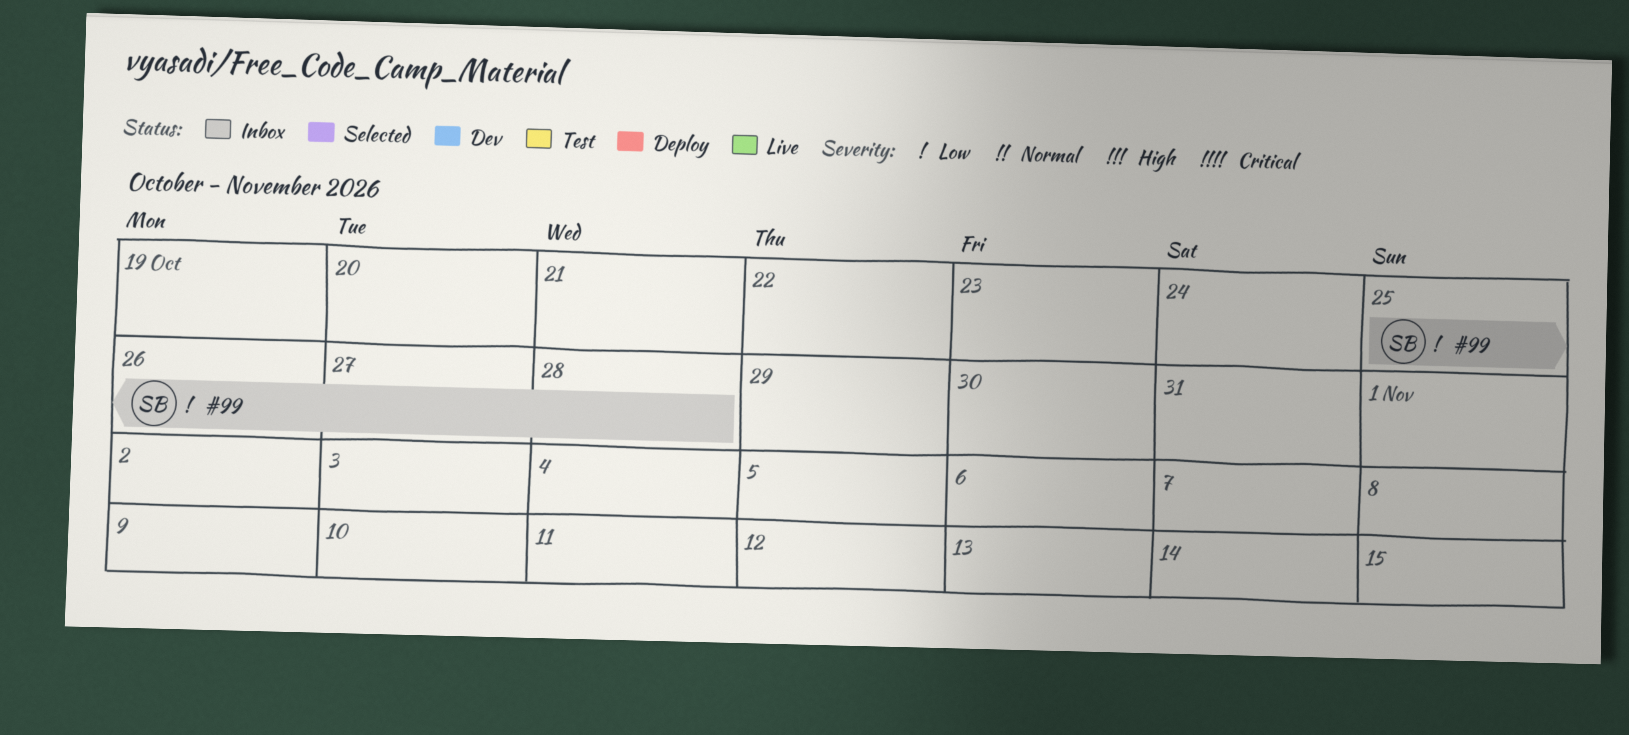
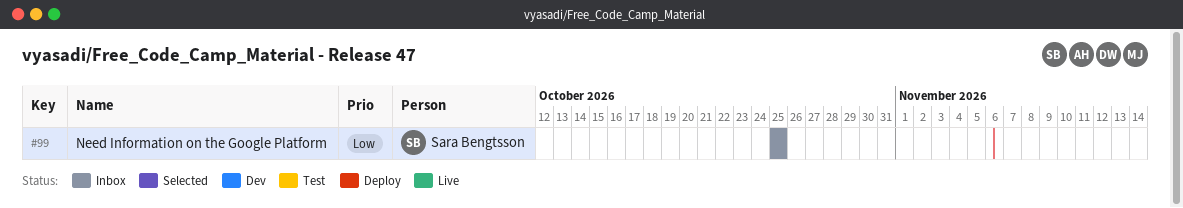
#99, due: Oct 28 -> Oct 25

